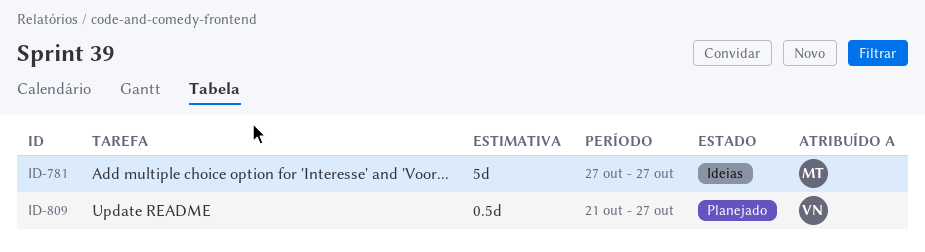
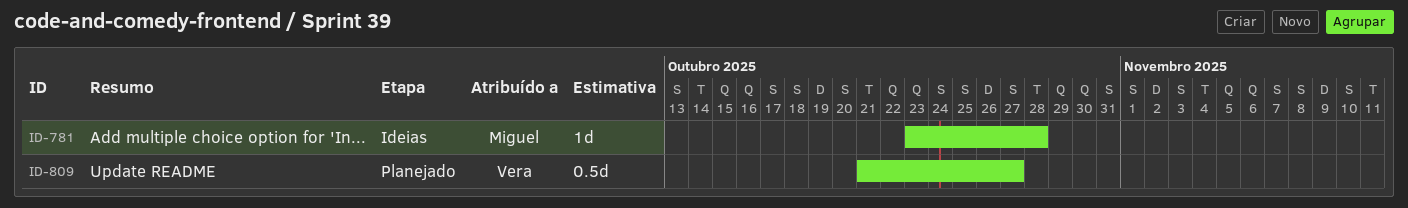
ID-781, estimate: 5d -> 1d
ID-781, start: Oct 27 -> Oct 23
ID-781, due: Oct 27 -> Oct 28

